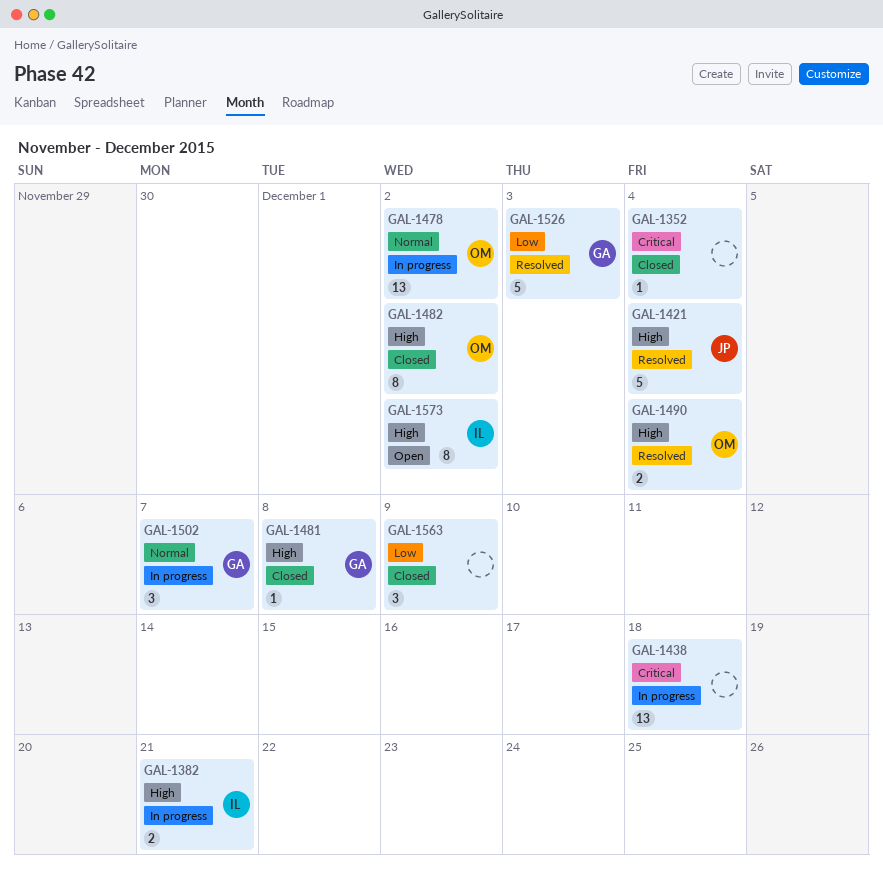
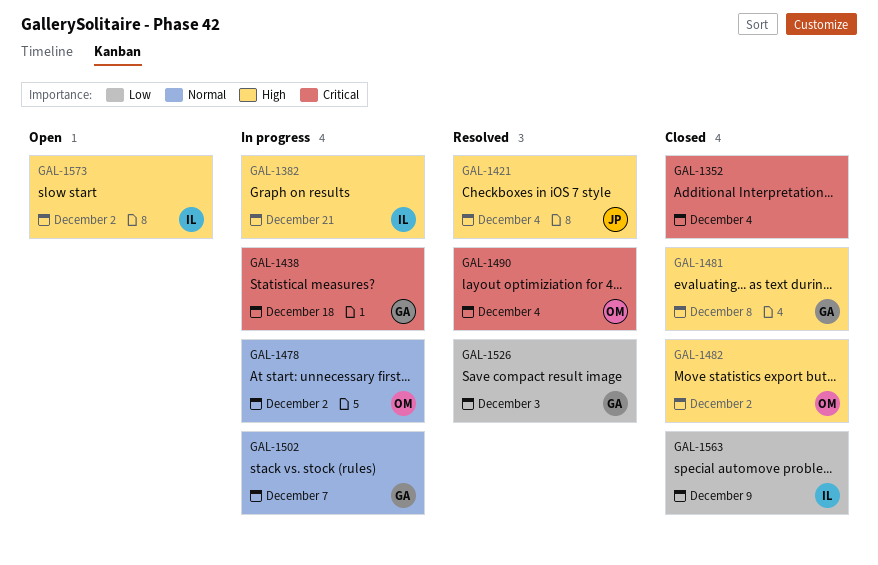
GAL-1438, owner: none -> GA
GAL-1490, priority: High -> Critical
GAL-1563, owner: none -> IL

